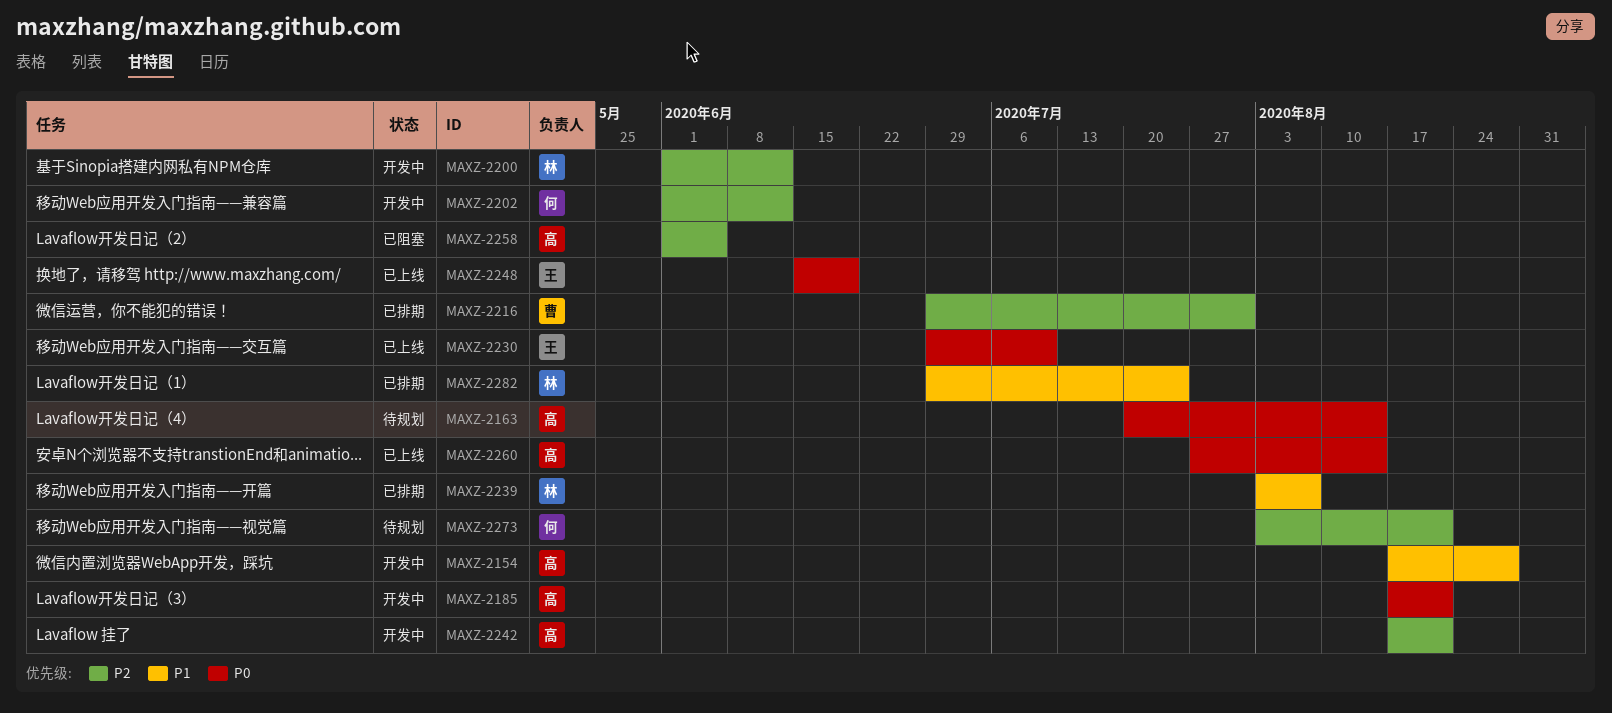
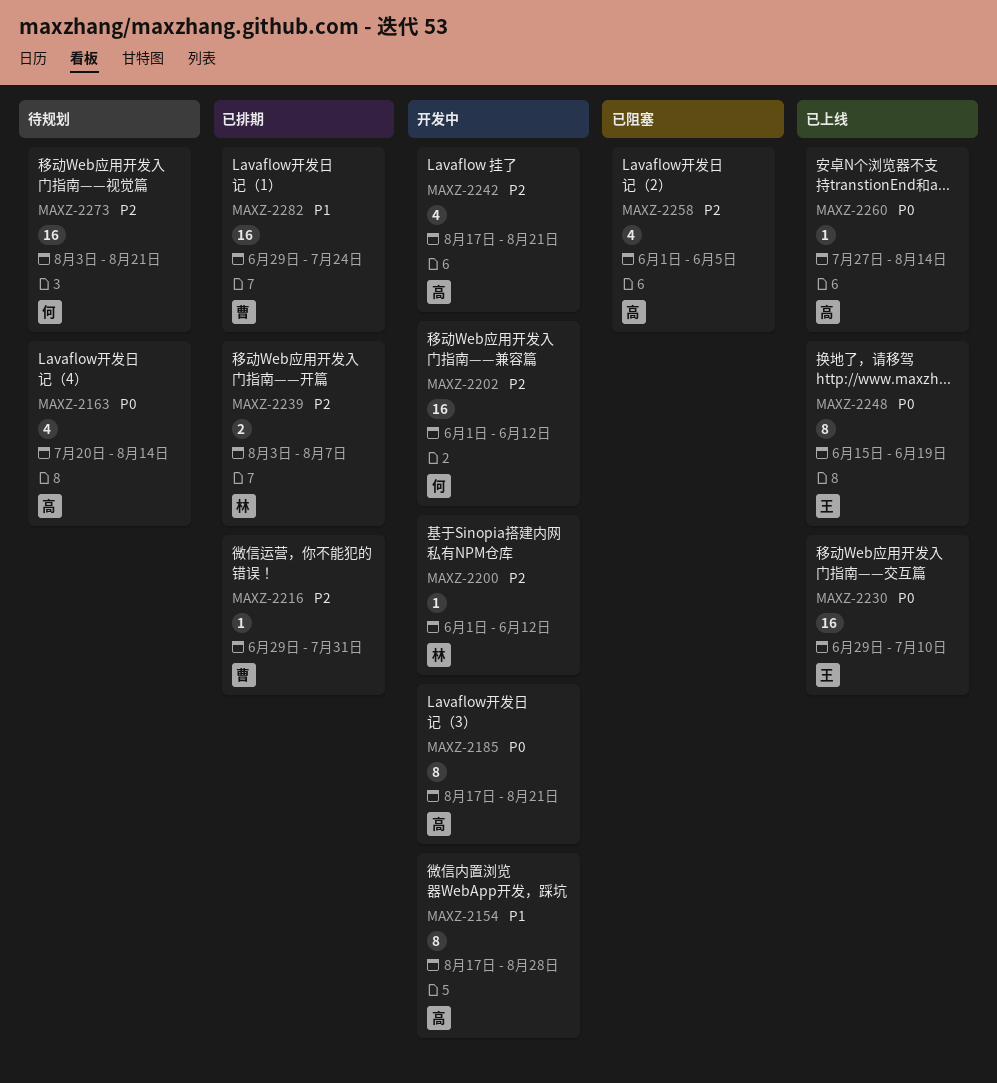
MAXZ-2239, priority: P1 -> P2
MAXZ-2282, owner: 林 -> 曹

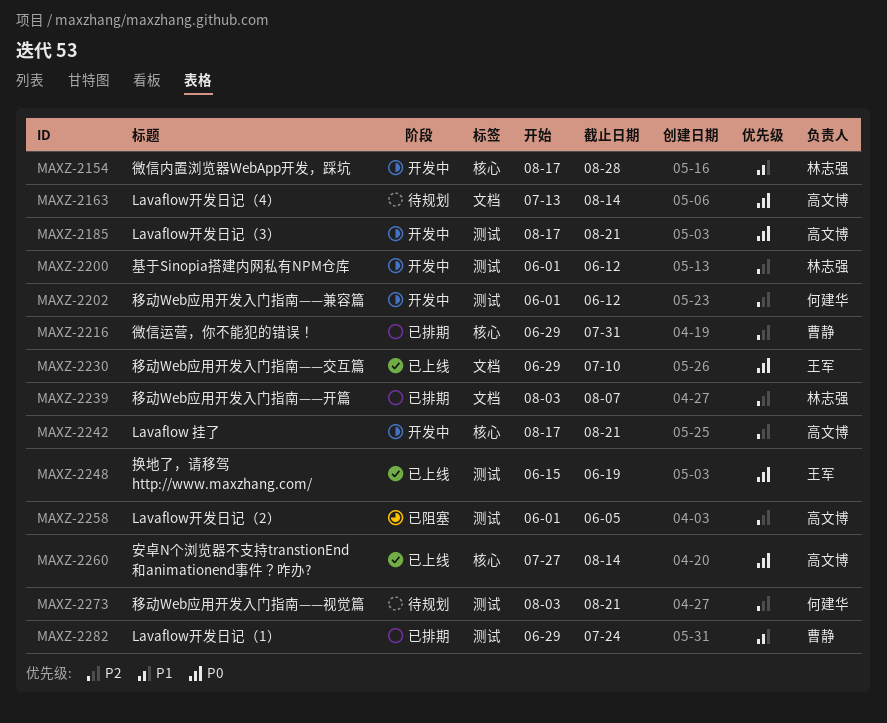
MAXZ-2154, owner: 高文博 -> 林志强
MAXZ-2163, start: Jul 20 -> Jul 13

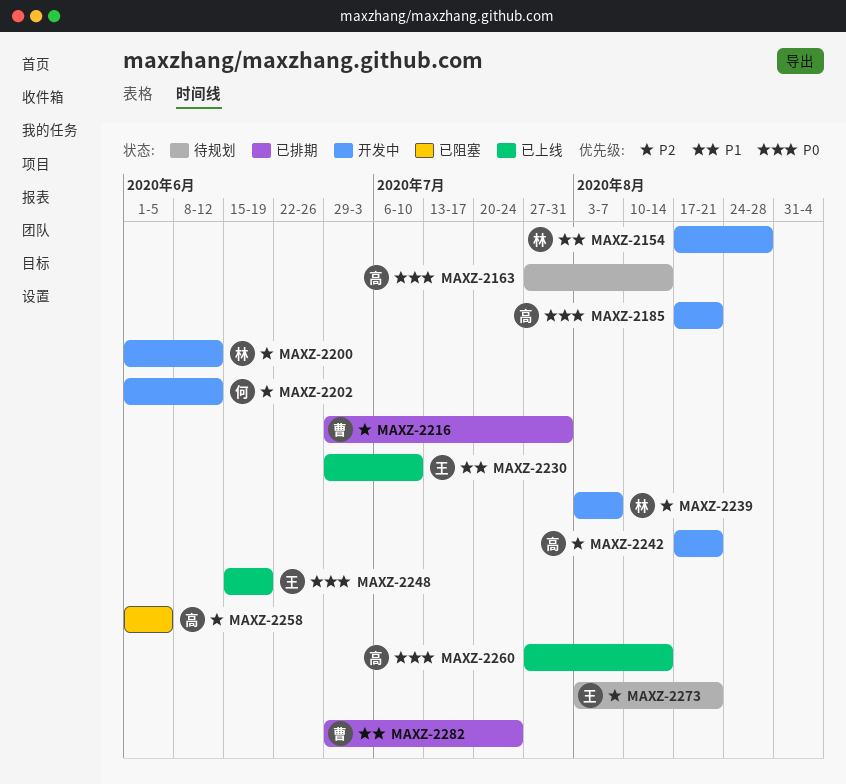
MAXZ-2163, start: Jul 13 -> Jul 27
MAXZ-2230, priority: P0 -> P1
MAXZ-2239, status: 已排期 -> 开发中
MAXZ-2273, owner: 何建华 -> 王军

